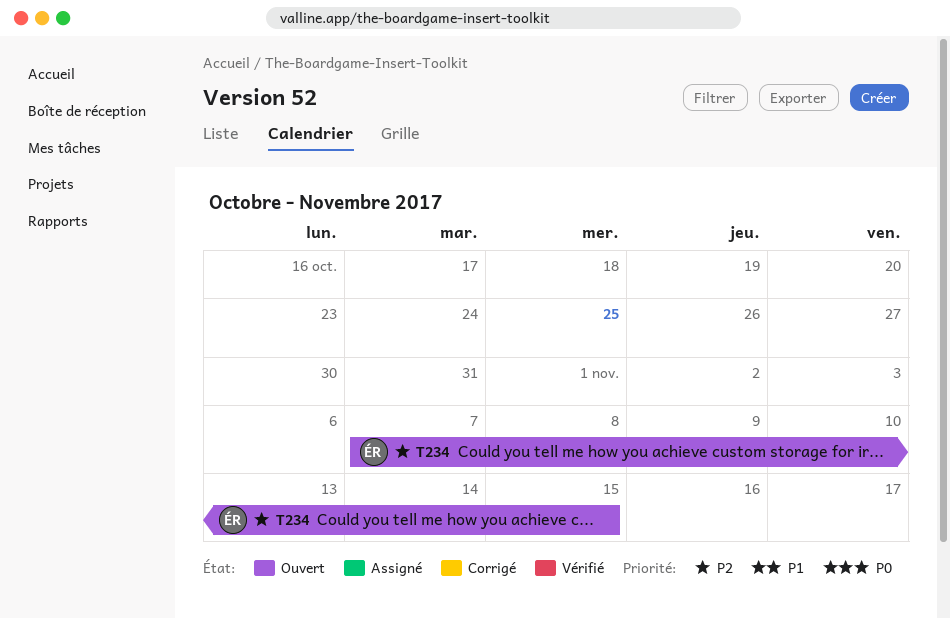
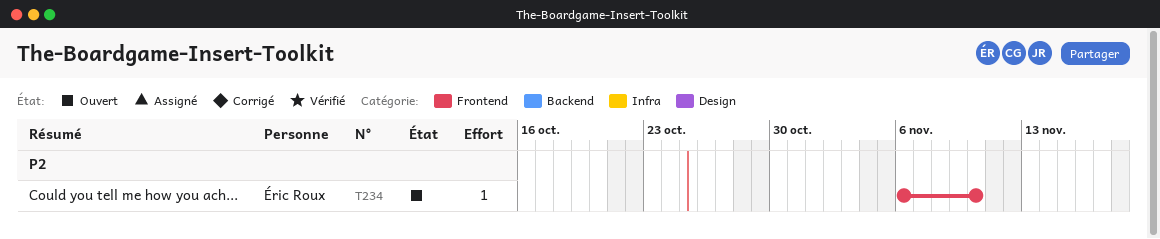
T234, start: Nov 7 -> Nov 6
T234, due: Nov 15 -> Nov 10

